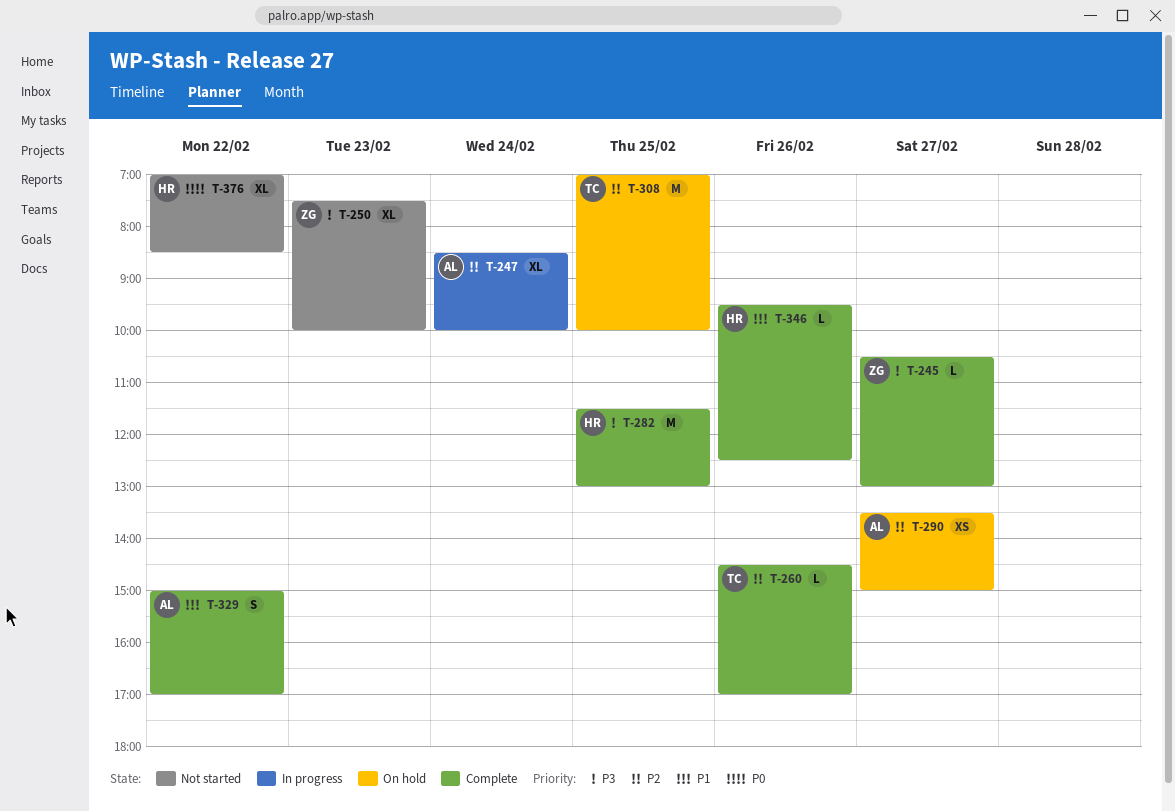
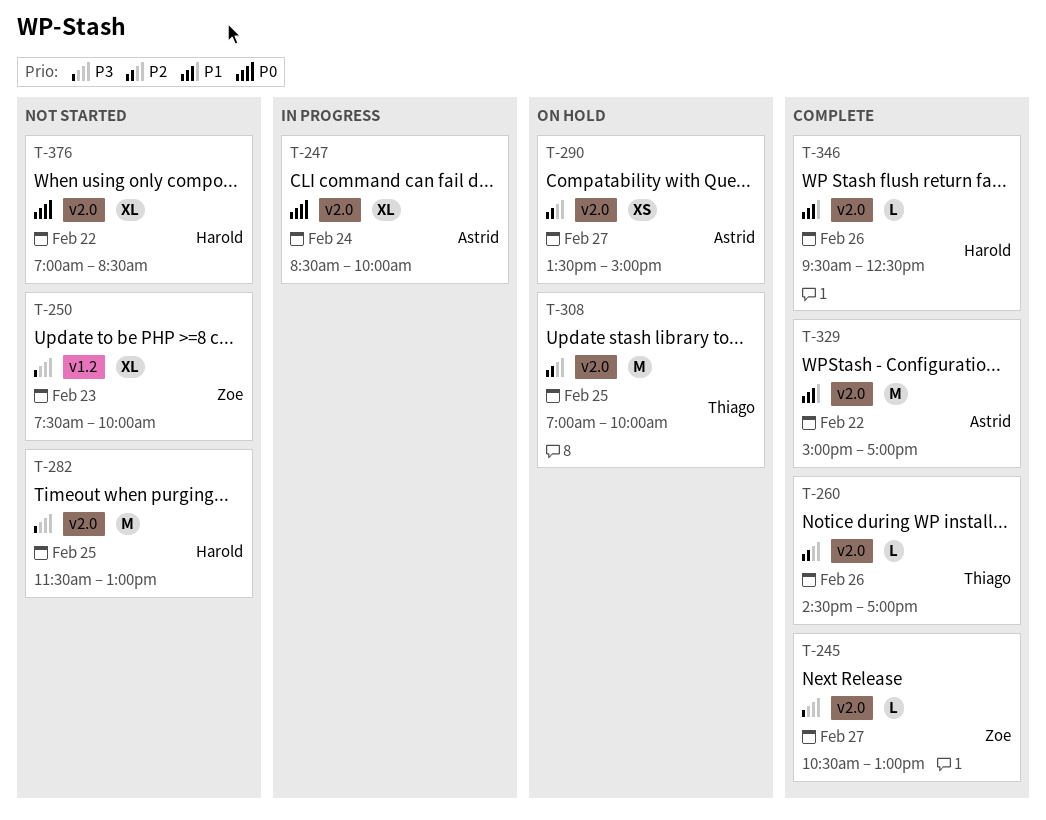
T-247, priority: P2 -> P0
T-282, status: Complete -> Not started
T-329, estimate: S -> M

